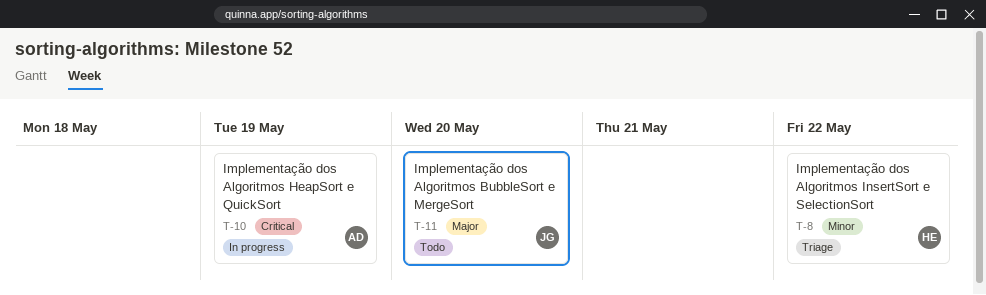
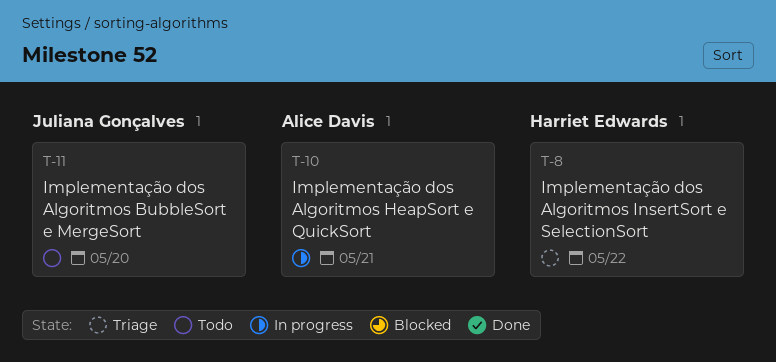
T-10, due: May 19 -> May 21

